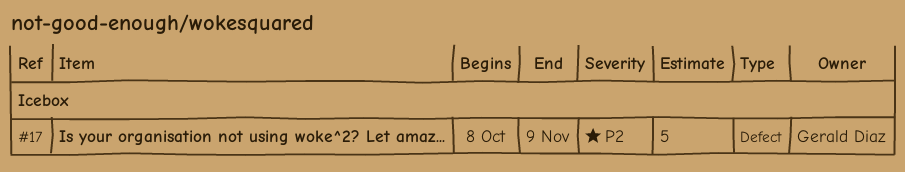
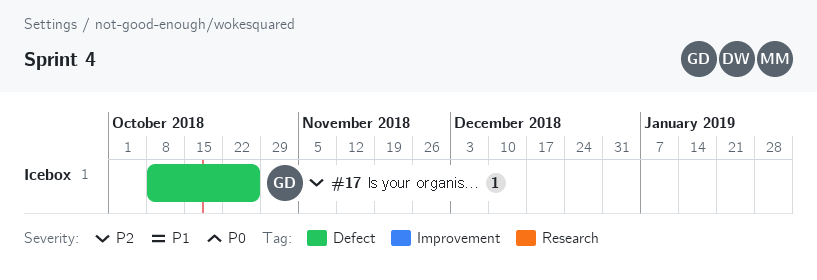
#17, estimate: 5 -> 1
#17, due: Nov 9 -> Oct 26

